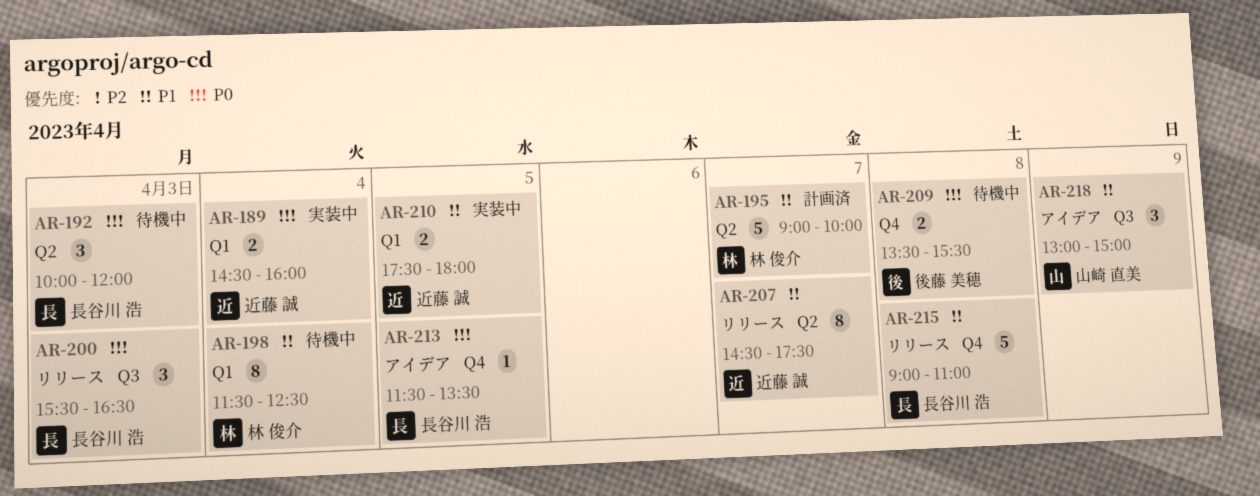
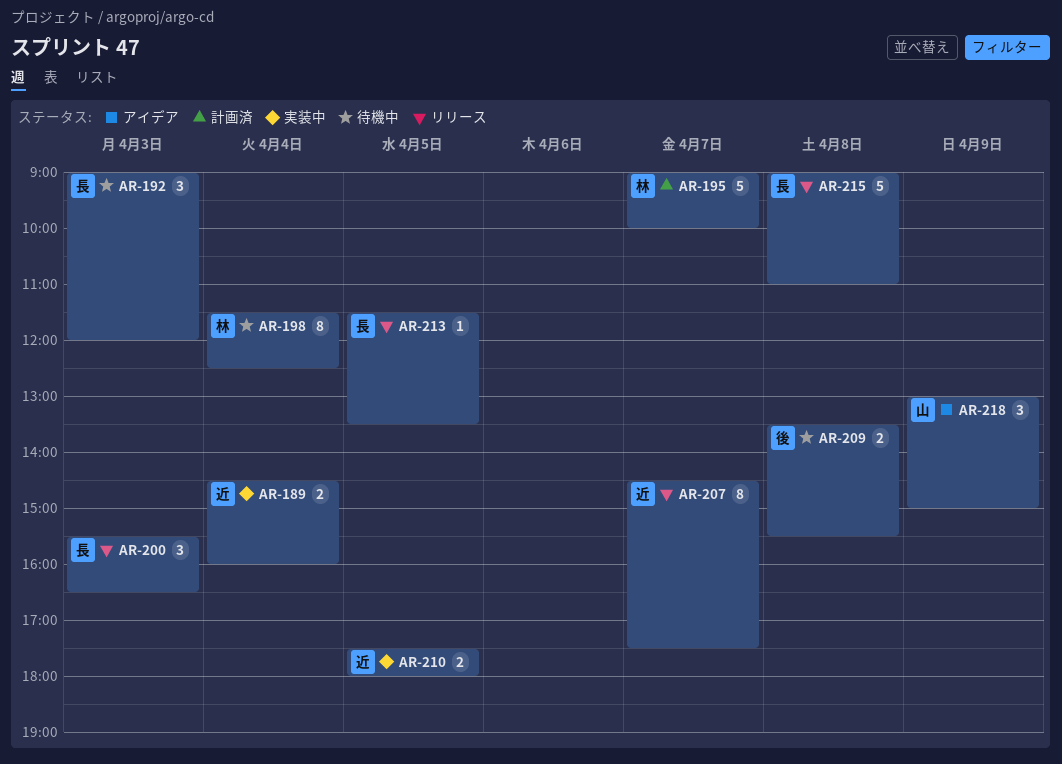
AR-192, begins: 10:00 -> 09:00
AR-213, status: アイデア -> リリース

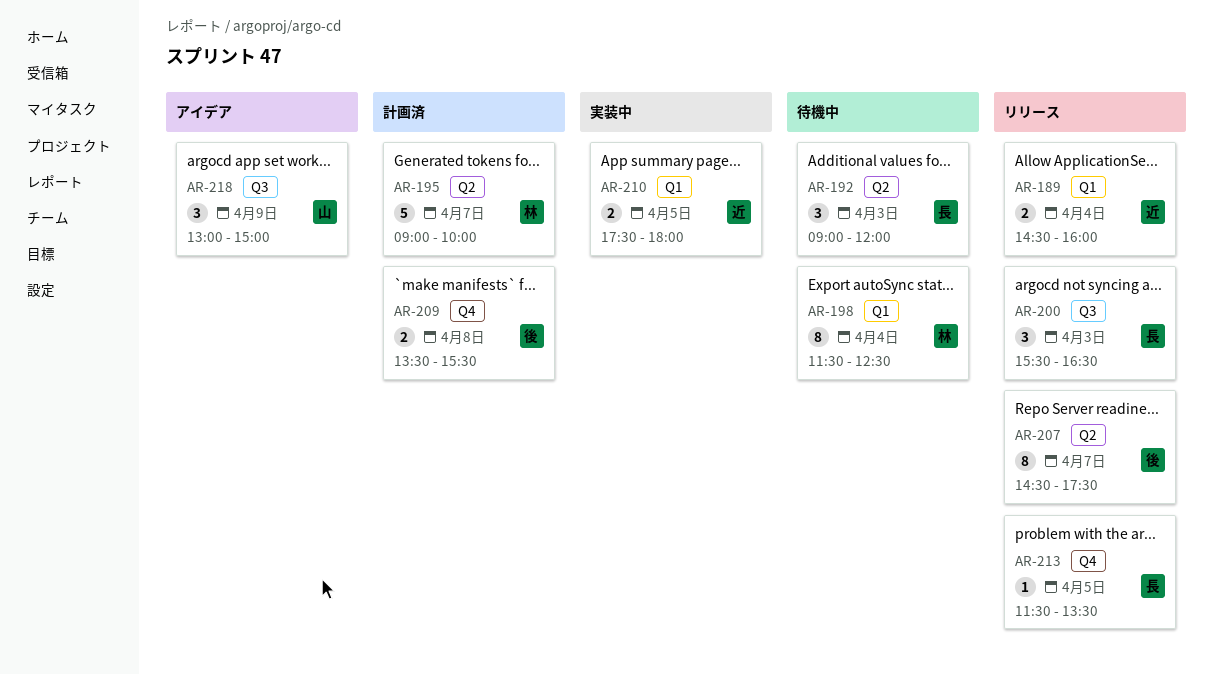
AR-189, status: 実装中 -> リリース
AR-207, owner: 近 -> 後
AR-209, status: 待機中 -> 計画済
AR-215: present -> none

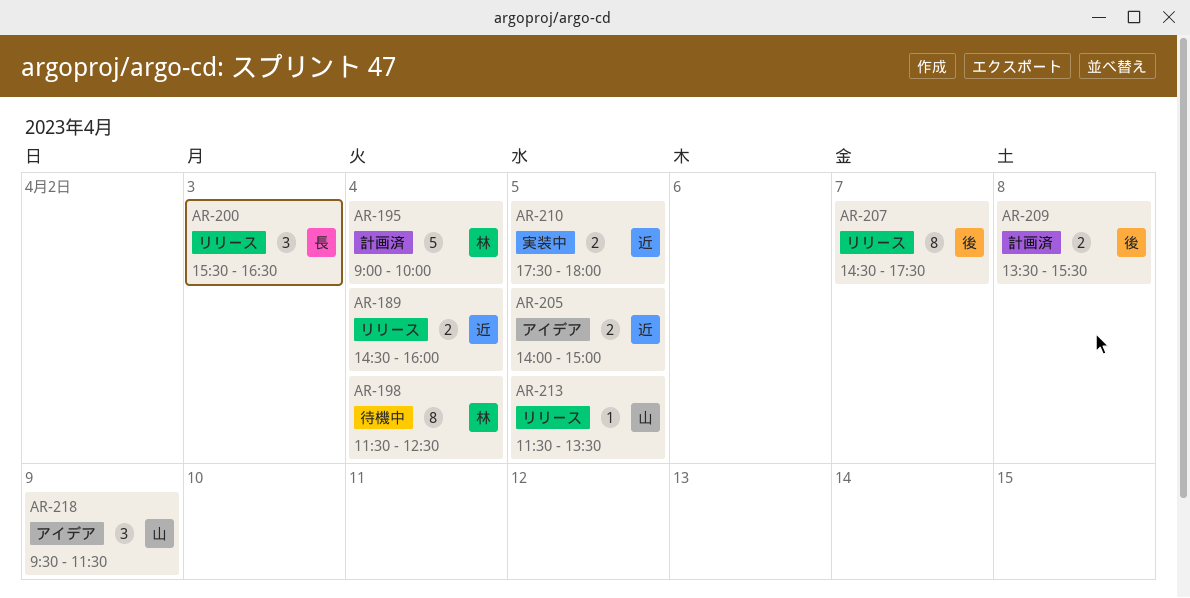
AR-192: present -> none
AR-195, day: Apr 7 -> Apr 4
AR-205: none -> present
AR-213, owner: 長 -> 山
AR-218, begins: 13:00 -> 09:30
AR-218, ends: 15:00 -> 11:30

